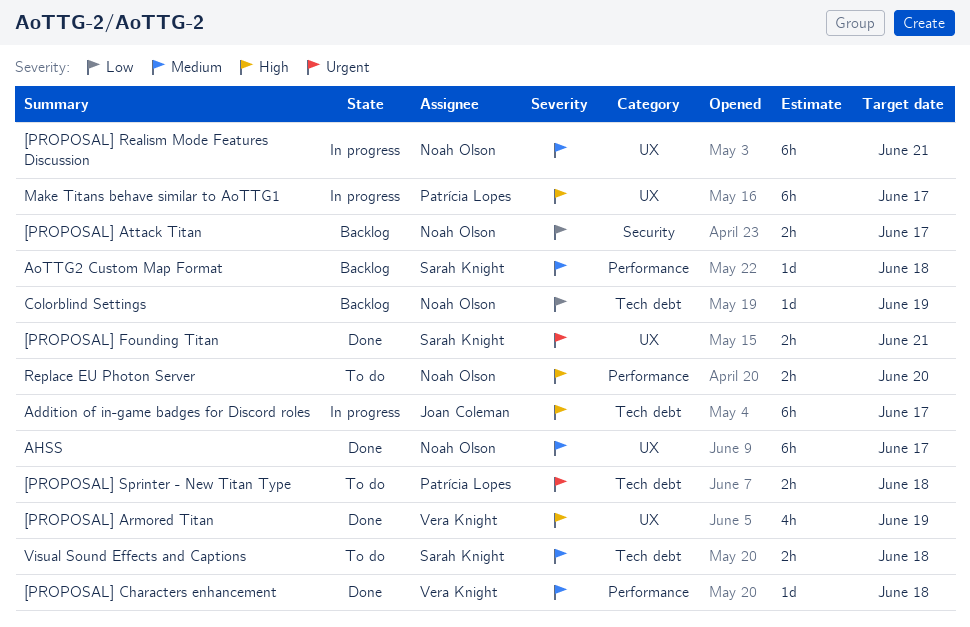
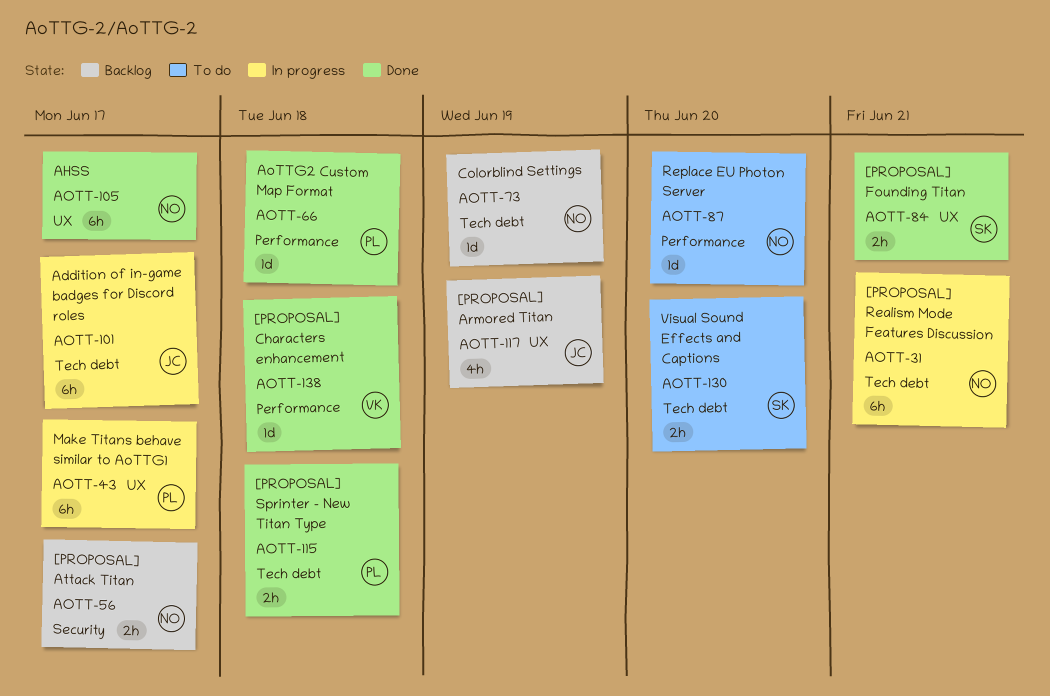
[PROPOSAL] Armored Titan, status: Done -> Backlog
[PROPOSAL] Armored Titan, owner: Vera Knight -> Joan Coleman
[PROPOSAL] Realism Mode Features Discussion, label: UX -> Tech debt
[PROPOSAL] Sprinter - New Titan Type, status: To do -> Done
AoTTG2 Custom Map Format, status: Backlog -> Done
AoTTG2 Custom Map Format, owner: Sarah Knight -> Patrícia Lopes
Replace EU Photon Server, estimate: 2h -> 1d
Visual Sound Effects and Captions, due: Jun 18 -> Jun 20

